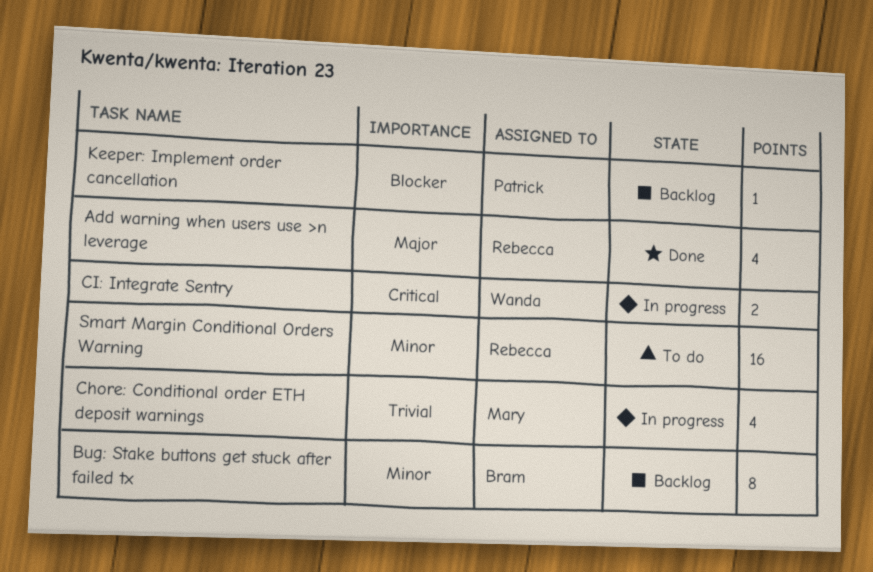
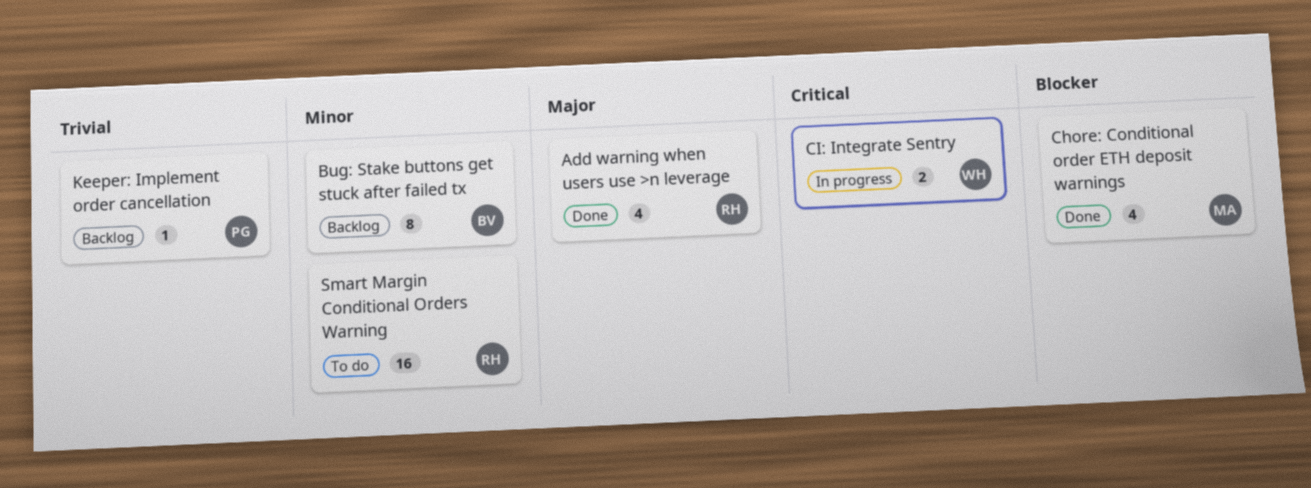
Chore: Conditional order ETH deposit warnings, status: In progress -> Done
Chore: Conditional order ETH deposit warnings, priority: Trivial -> Blocker
Keeper: Implement order cancellation, priority: Blocker -> Trivial

